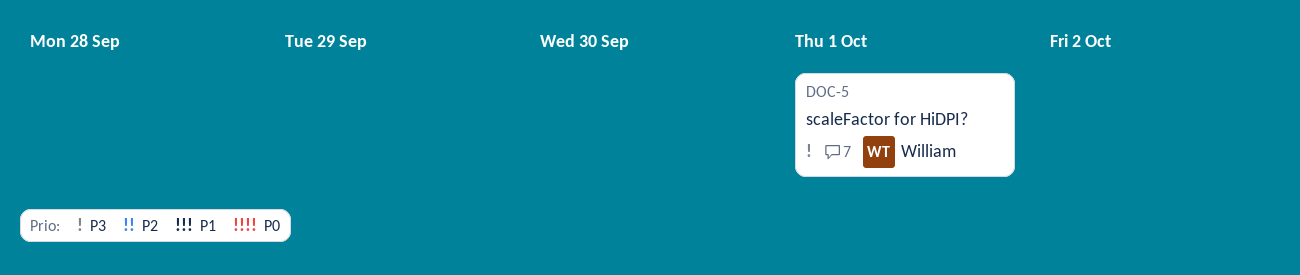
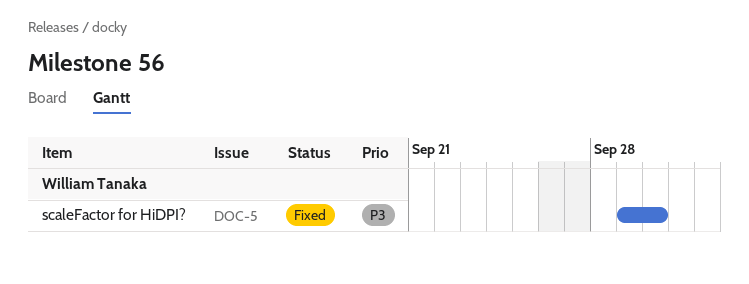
DOC-5, due: Oct 1 -> Sep 30

